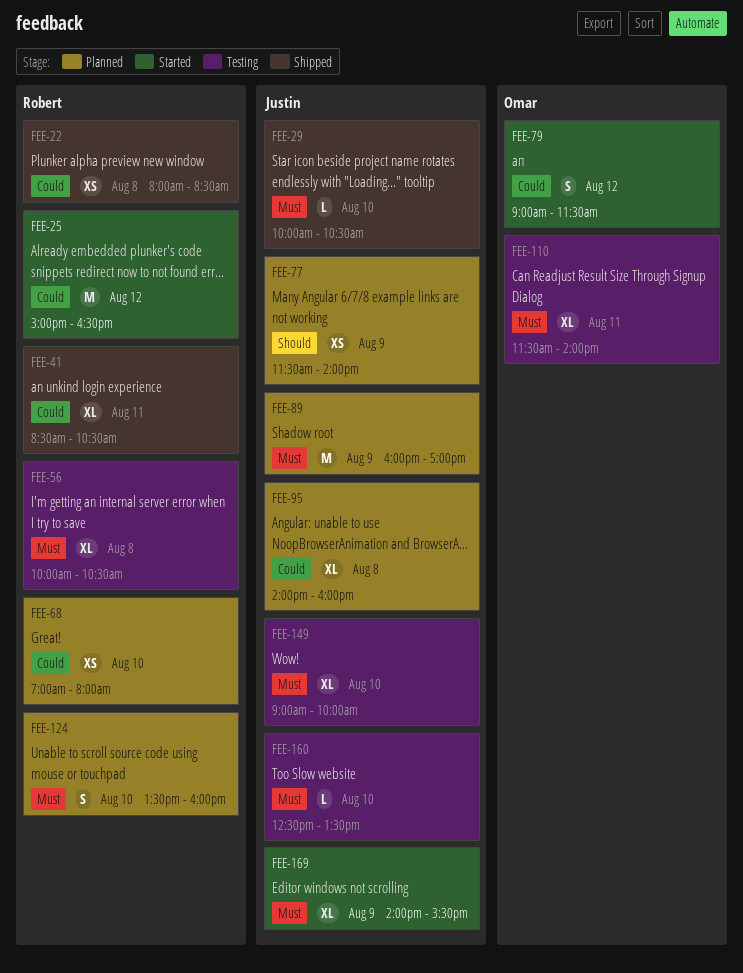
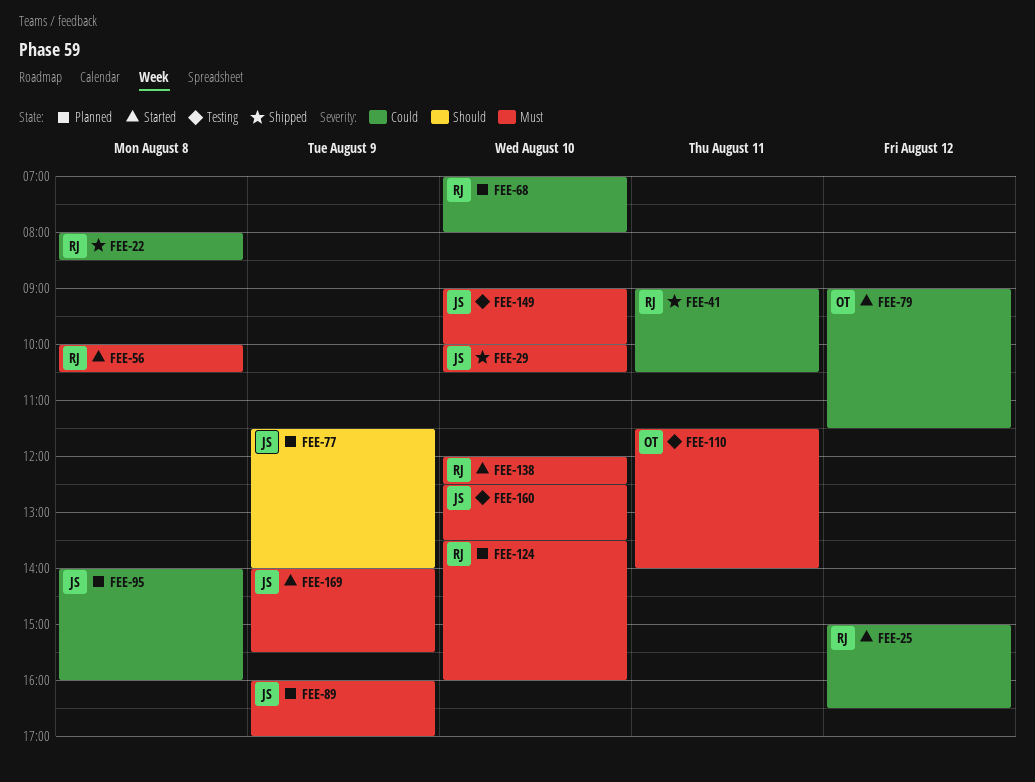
FEE-41, begins: 08:30 -> 09:00
FEE-56, status: Testing -> Started
FEE-138: none -> present

